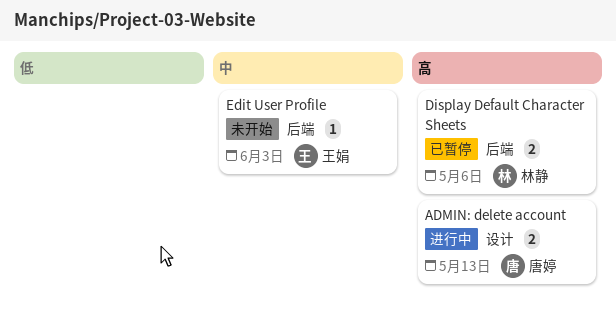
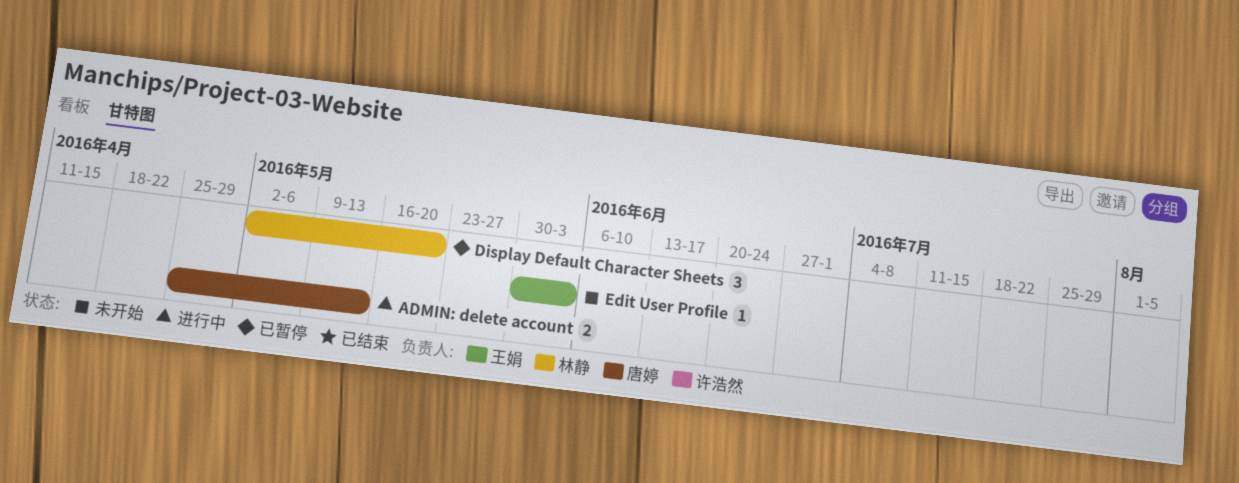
Display Default Character Sheets, estimate: 2 -> 3
Display Default Character Sheets, due: May 6 -> May 20

